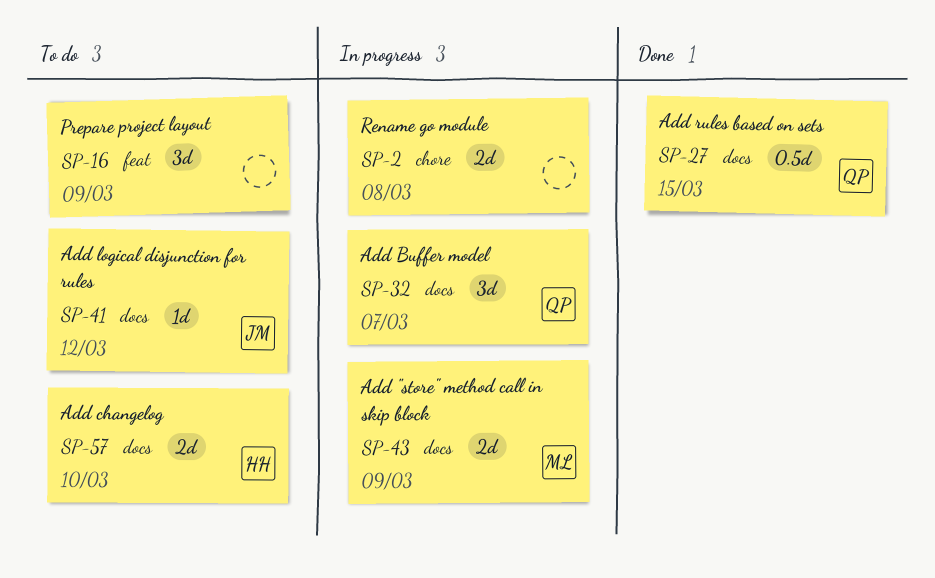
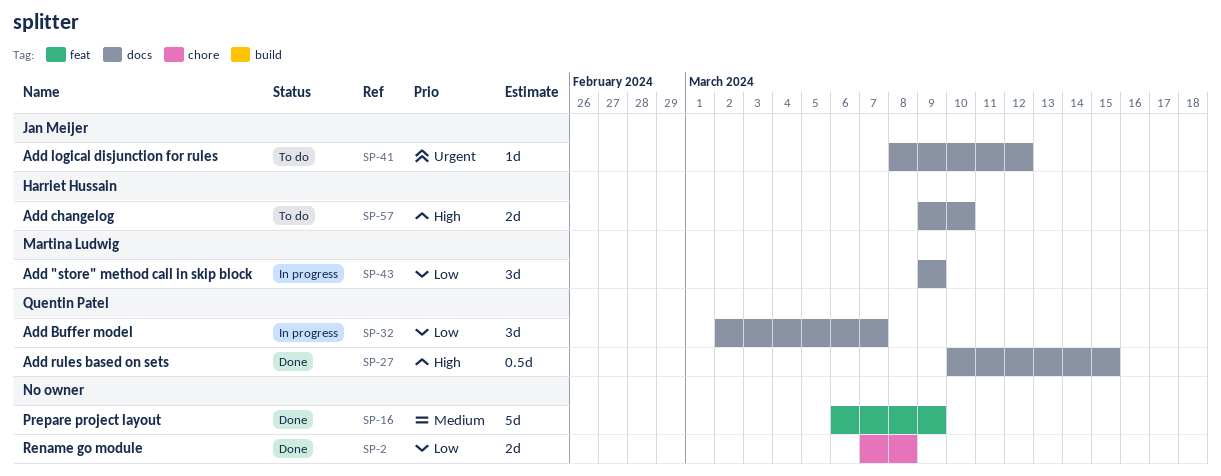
SP-2, status: In progress -> Done
SP-16, status: To do -> Done
SP-16, estimate: 3d -> 5d
SP-43, estimate: 2d -> 3d

